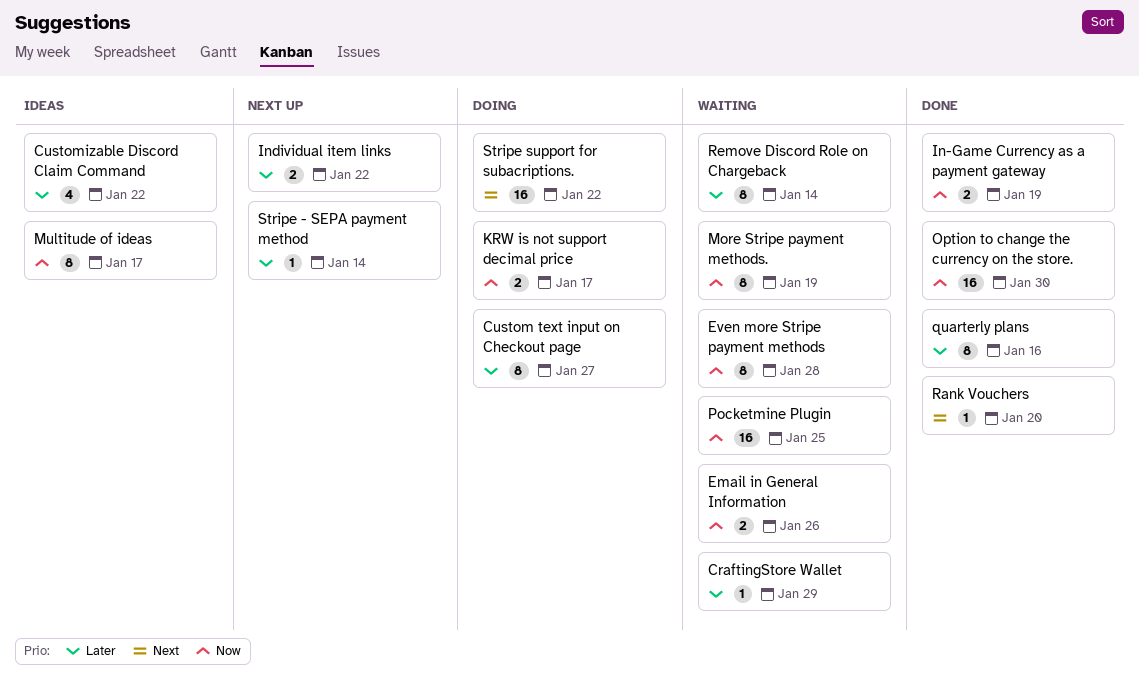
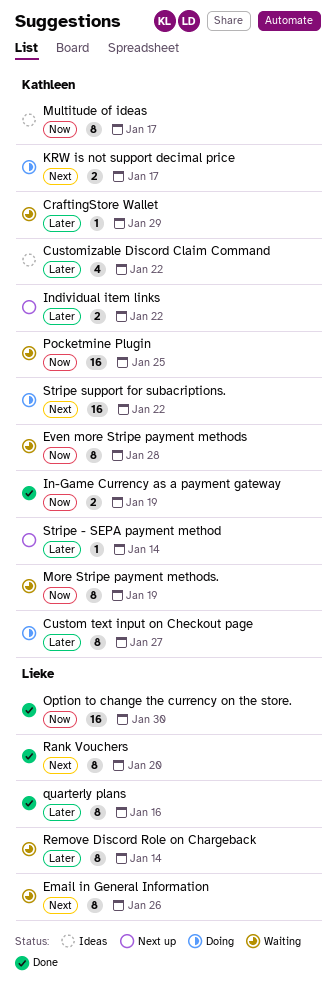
Email in General Information, priority: Now -> Next
Email in General Information, estimate: 2 -> 8
KRW is not support decimal price, priority: Now -> Next
Rank Vouchers, estimate: 1 -> 8

